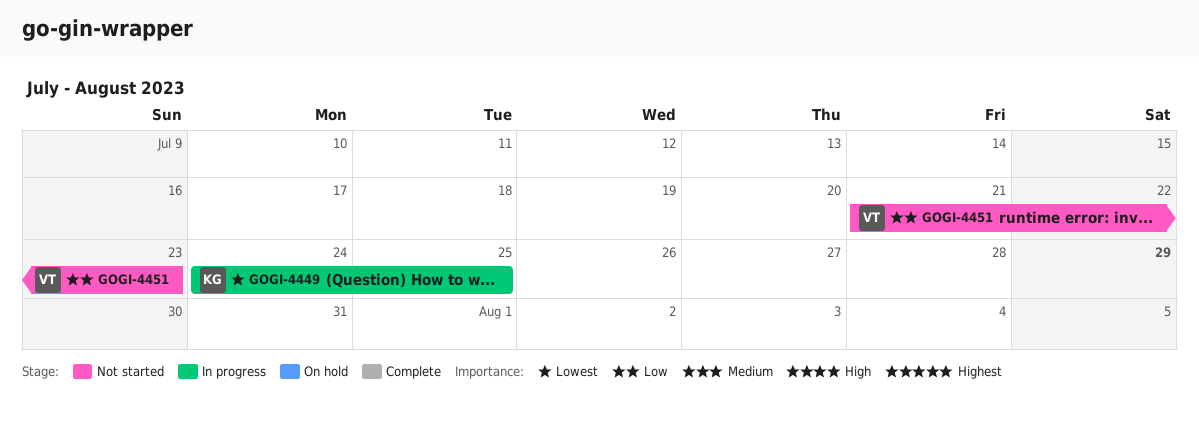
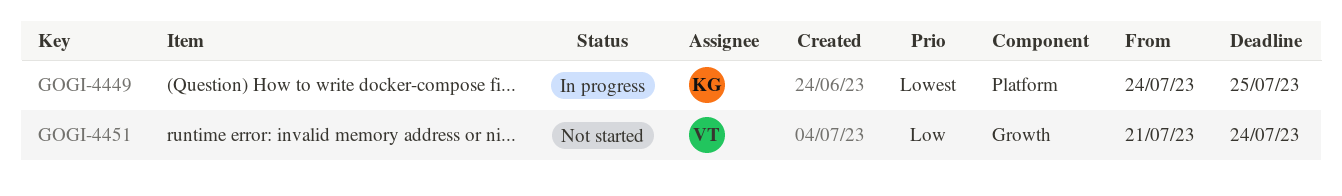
GOGI-4451, due: Jul 23 -> Jul 24

